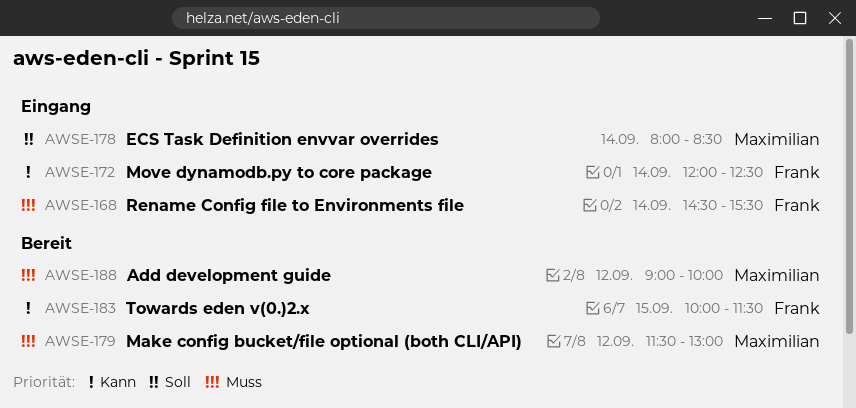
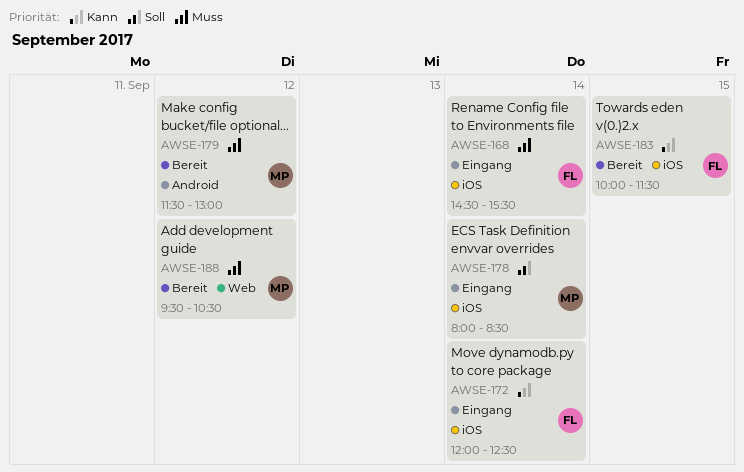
AWSE-188, begins: 09:00 -> 09:30
AWSE-188, ends: 10:00 -> 10:30

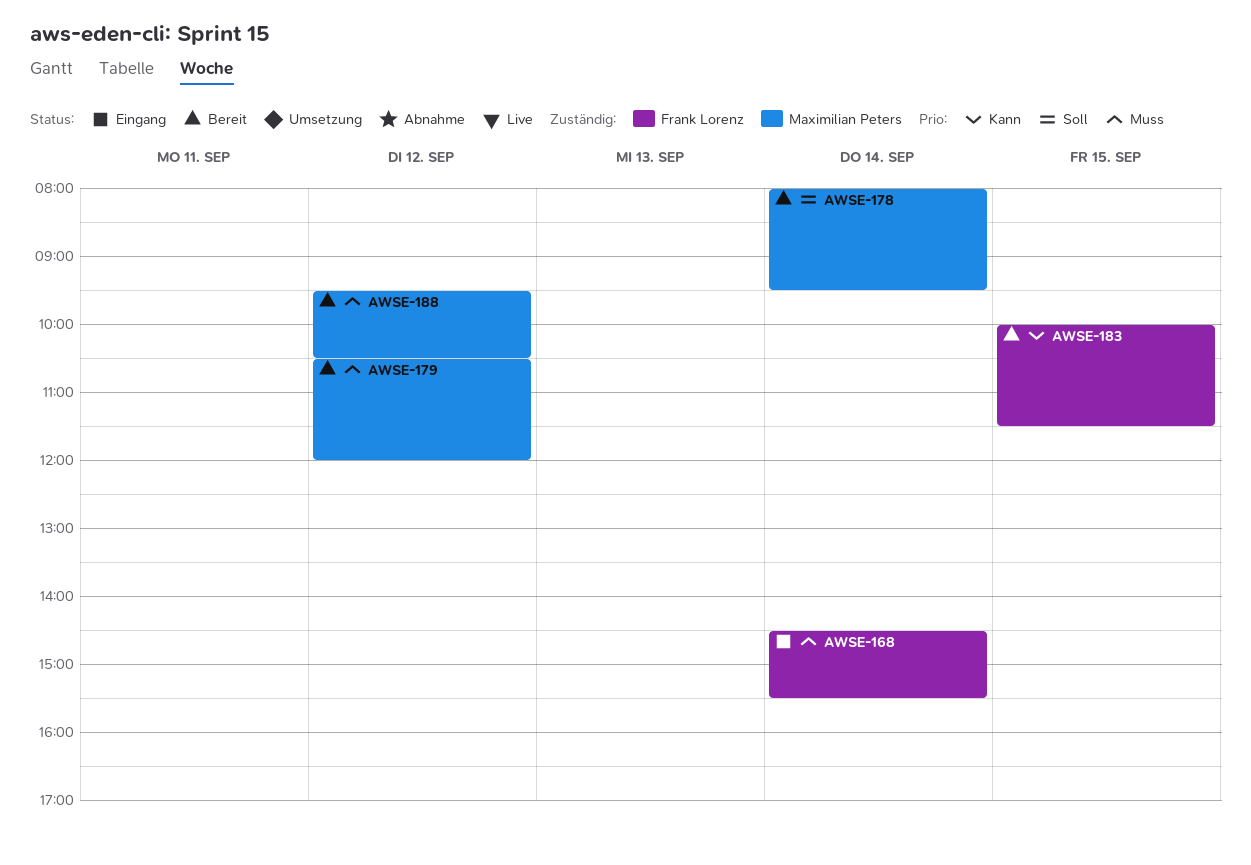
AWSE-172: present -> none
AWSE-178, status: Eingang -> Bereit
AWSE-178, ends: 08:30 -> 09:30
AWSE-179, begins: 11:30 -> 10:30
AWSE-179, ends: 13:00 -> 12:00

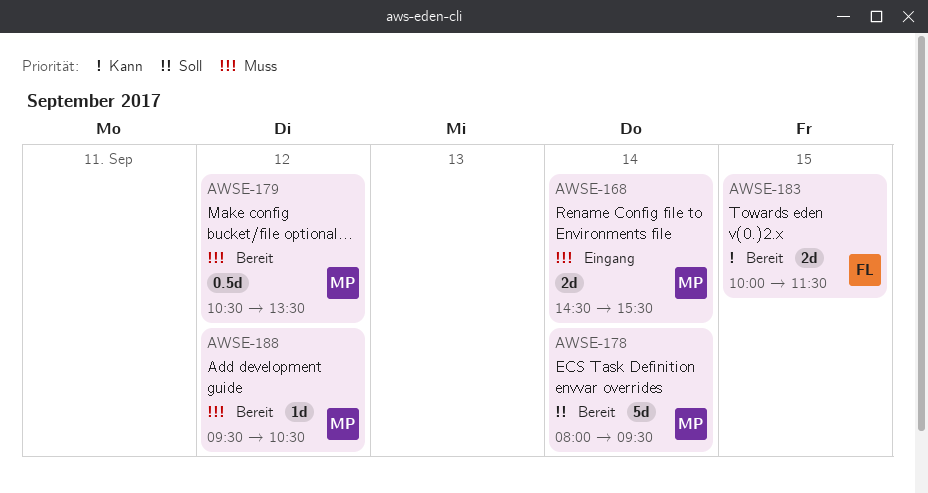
AWSE-168, owner: Frank Lorenz -> Maximilian Peters
AWSE-179, ends: 12:00 -> 13:30

